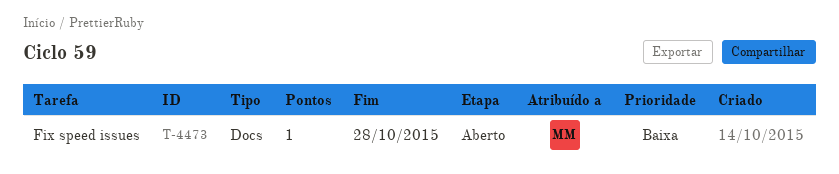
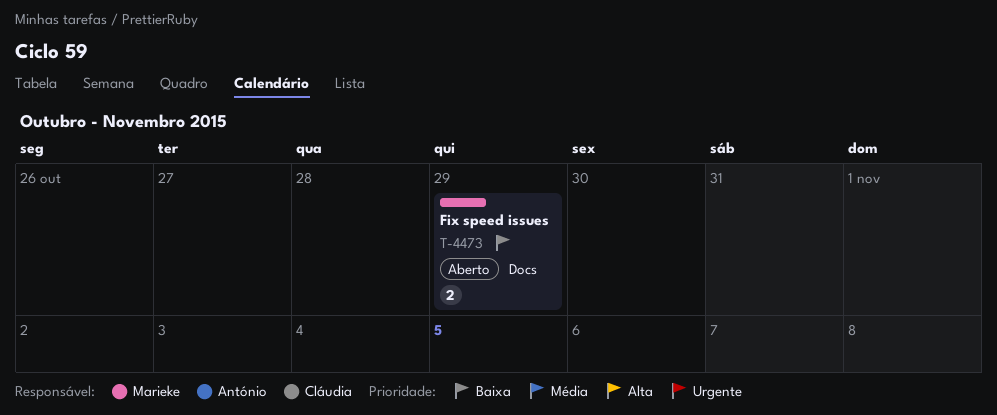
T-4473, estimate: 1 -> 2
T-4473, due: Oct 28 -> Oct 29

